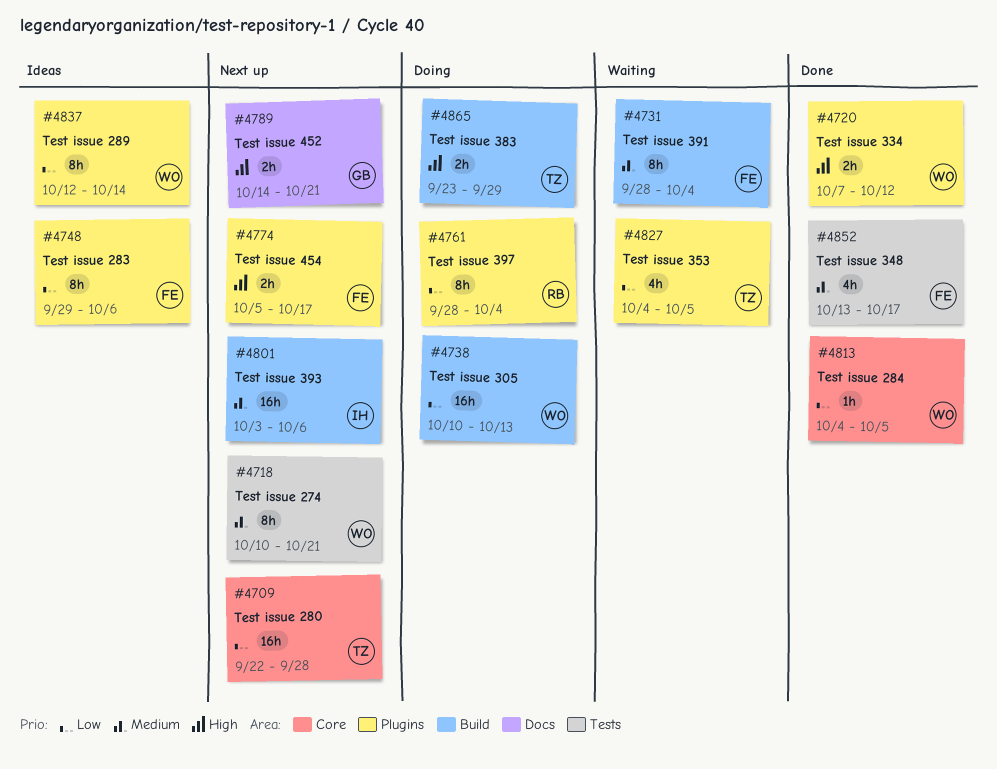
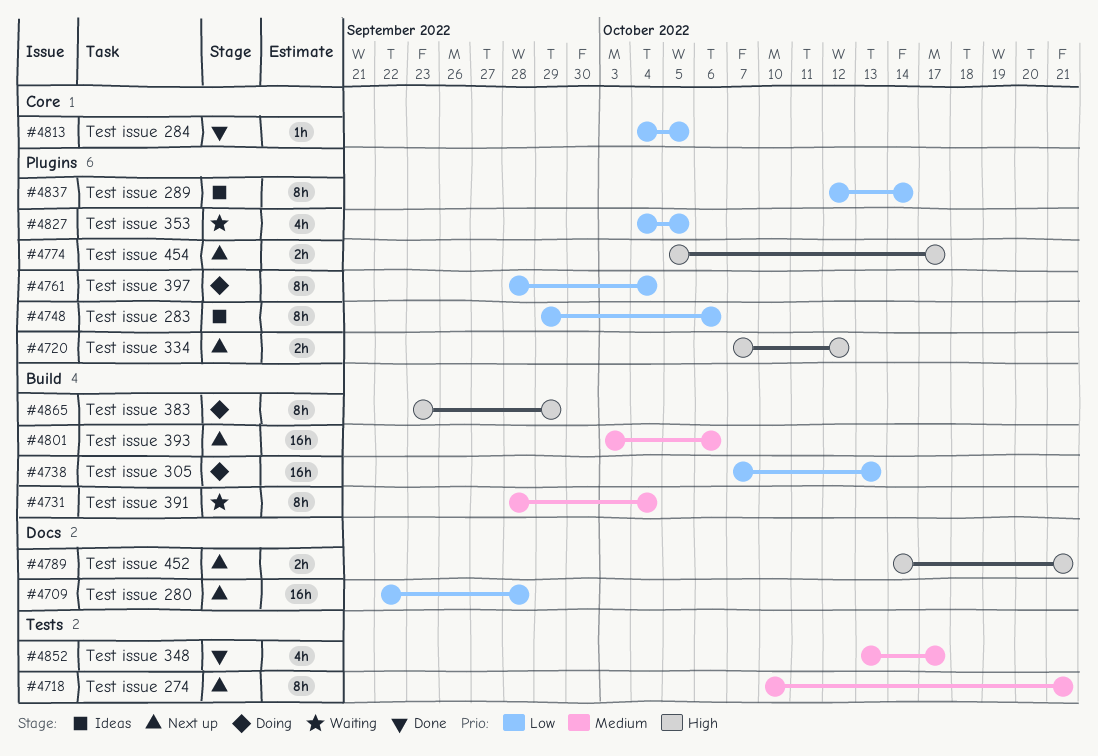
#4709, label: Core -> Docs
#4720, status: Done -> Next up
#4738, start: Oct 10 -> Oct 7
#4865, estimate: 2h -> 8h

